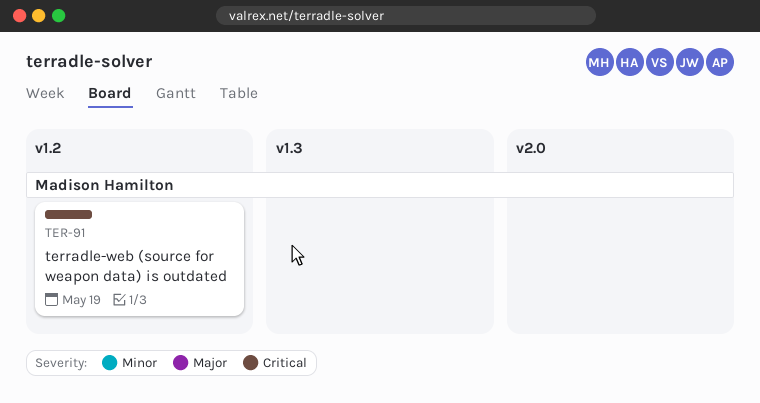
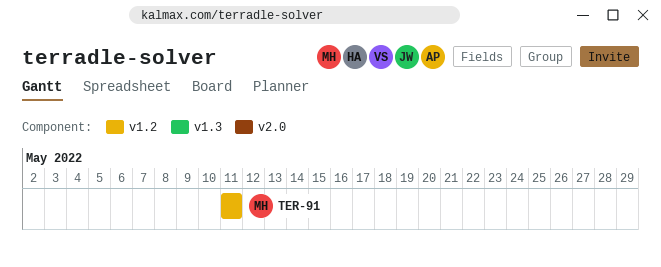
TER-91, due: May 19 -> May 11

